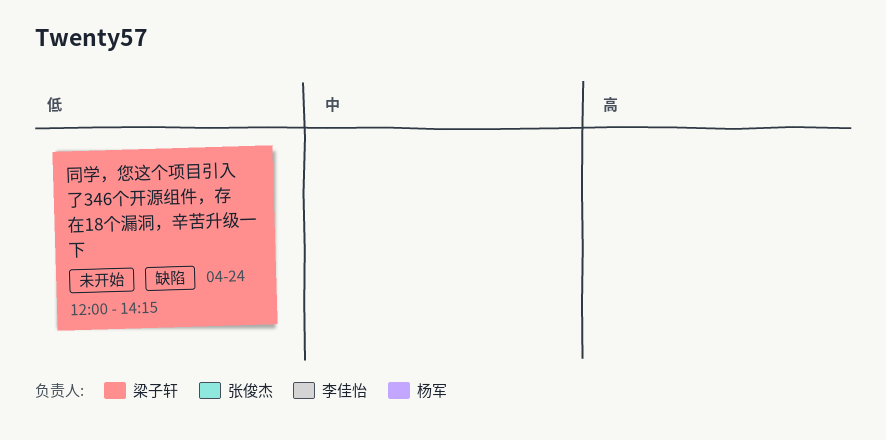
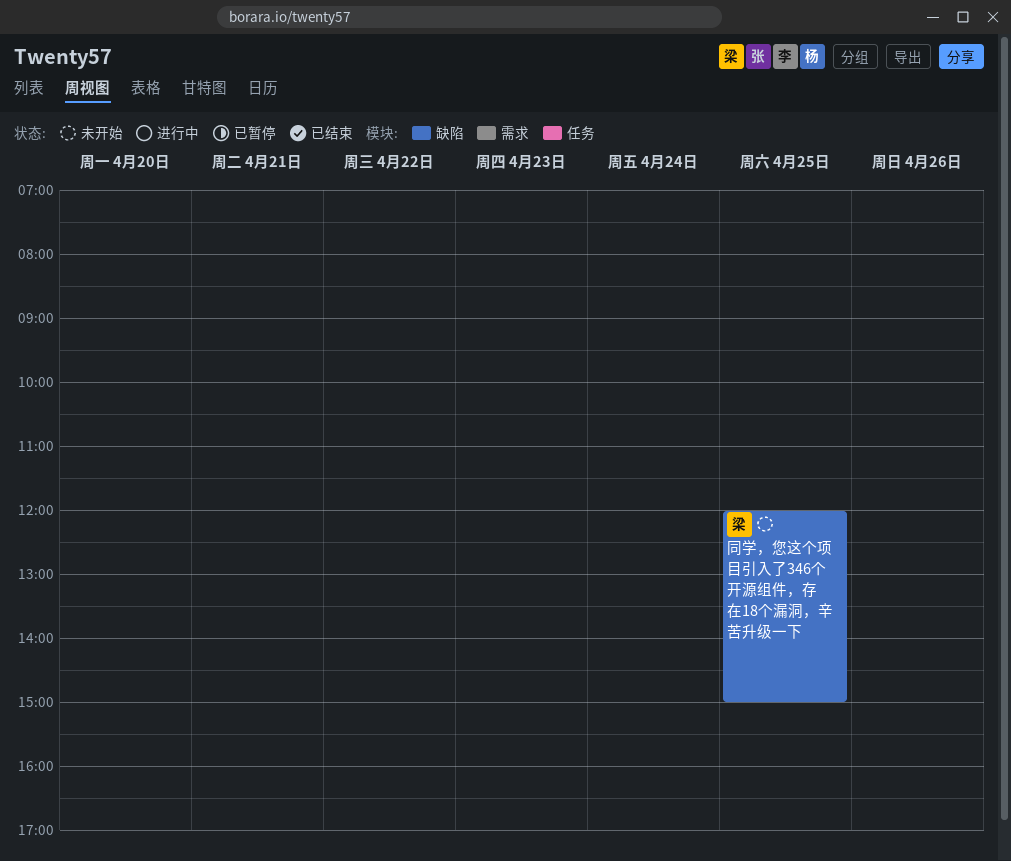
同学，您这个项目引入了346个开源组件，存在18个漏洞，辛苦升级一下, day: Apr 24 -> Apr 25
同学，您这个项目引入了346个开源组件，存在18个漏洞，辛苦升级一下, ends: 14:15 -> 15:00

